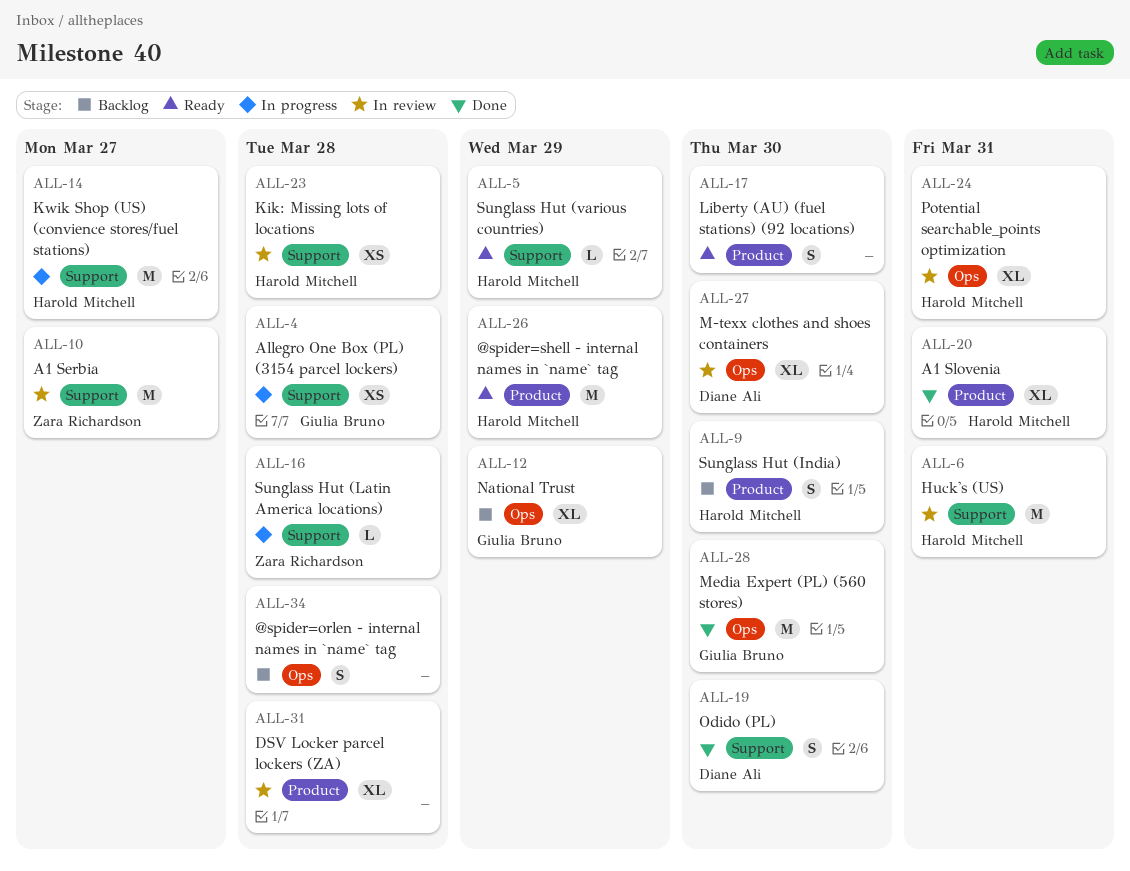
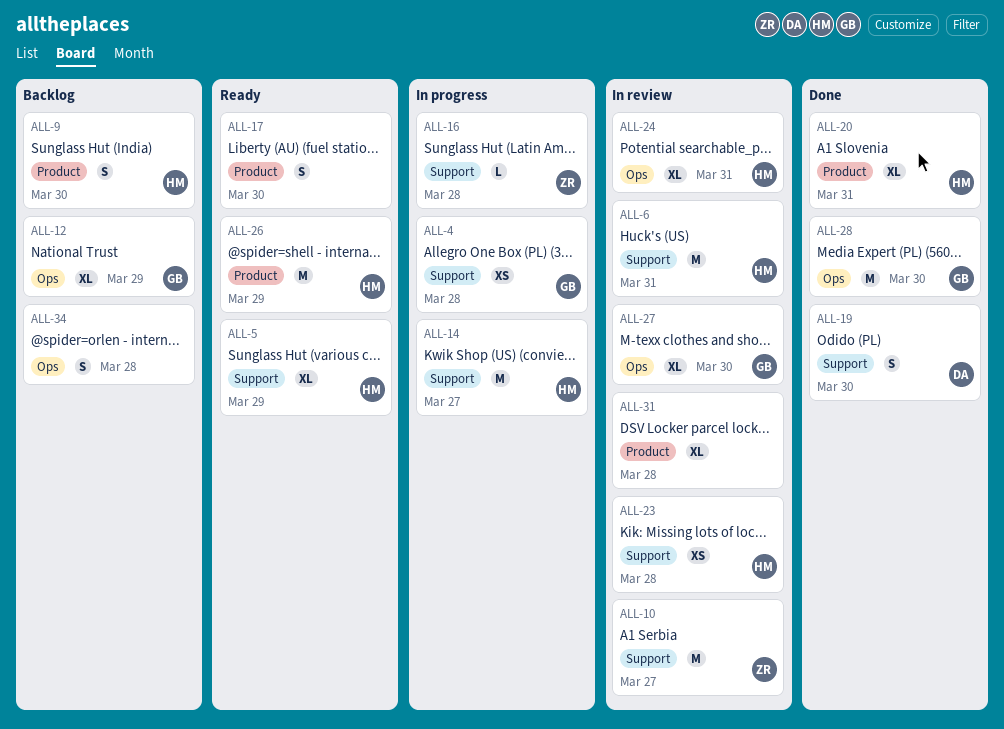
ALL-5, estimate: L -> XL
ALL-27, owner: Diane Ali -> Giulia Bruno

